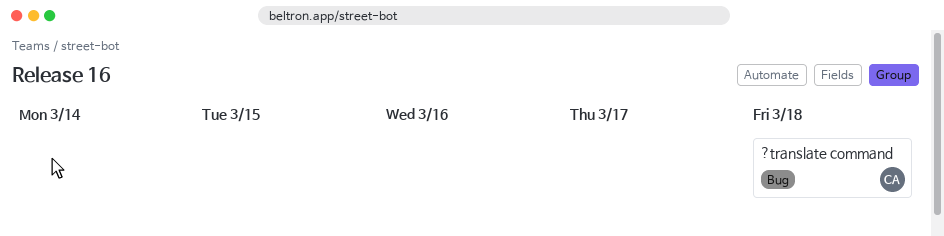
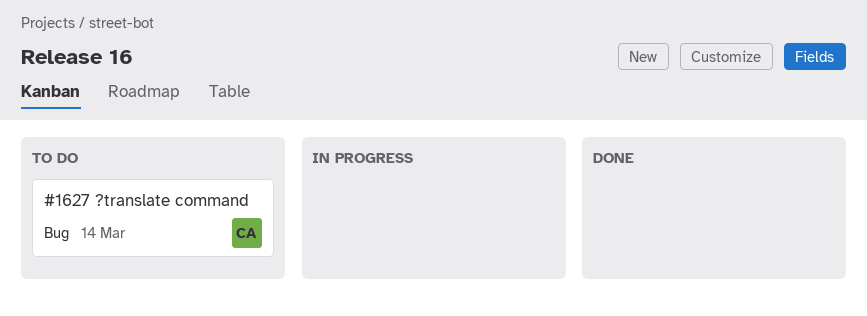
?translate command, due: Mar 18 -> Mar 14

